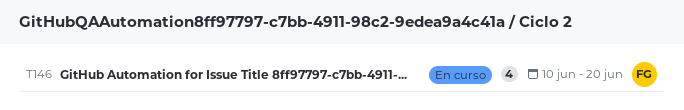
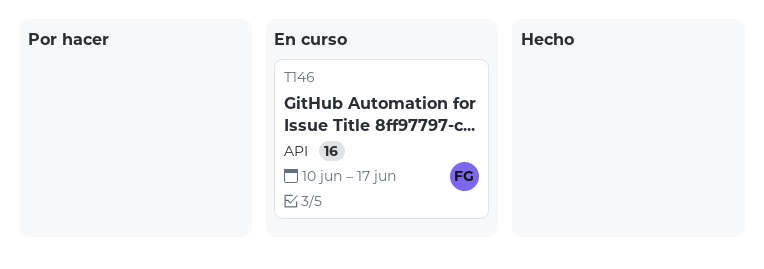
T146, estimate: 4 -> 16
T146, due: Jun 20 -> Jun 17

